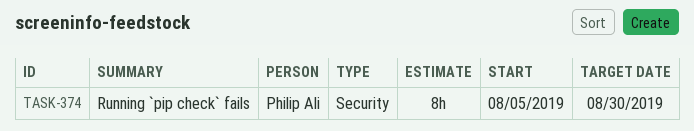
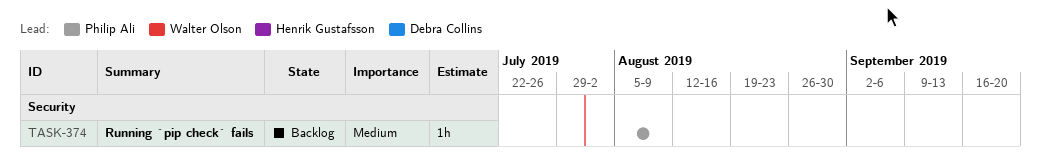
TASK-374, estimate: 8h -> 1h
TASK-374, due: Aug 30 -> Aug 9

